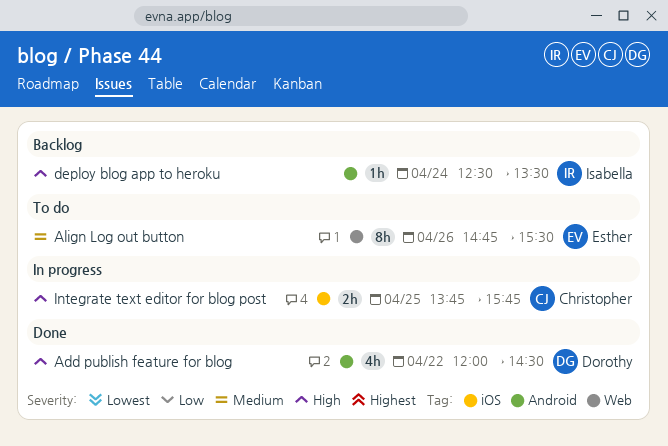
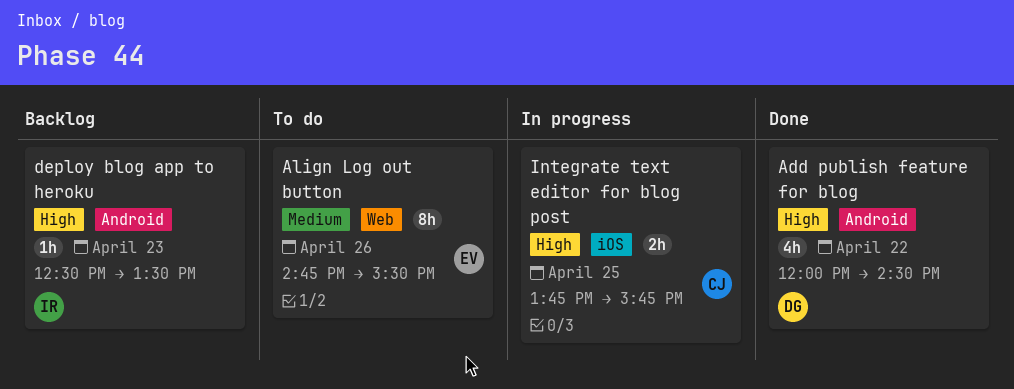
deploy blog app to heroku, day: Apr 24 -> Apr 23

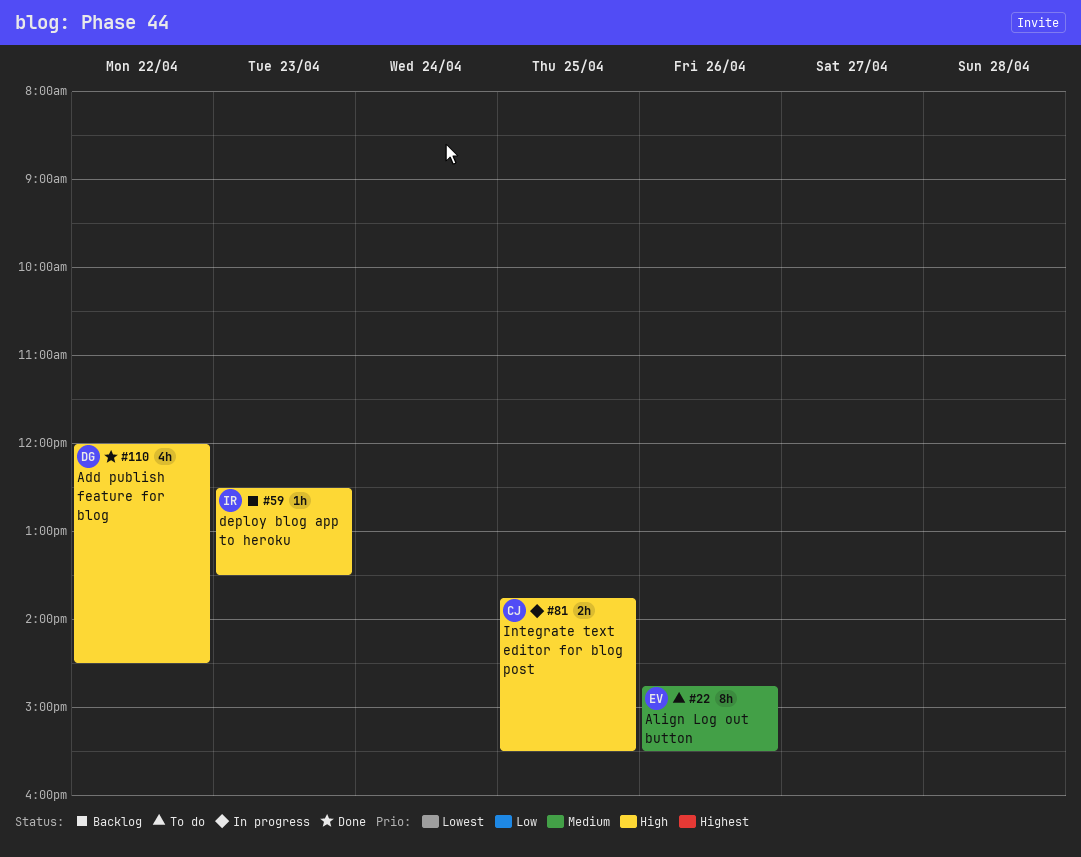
Integrate text editor for blog post, ends: 15:45 -> 15:30

